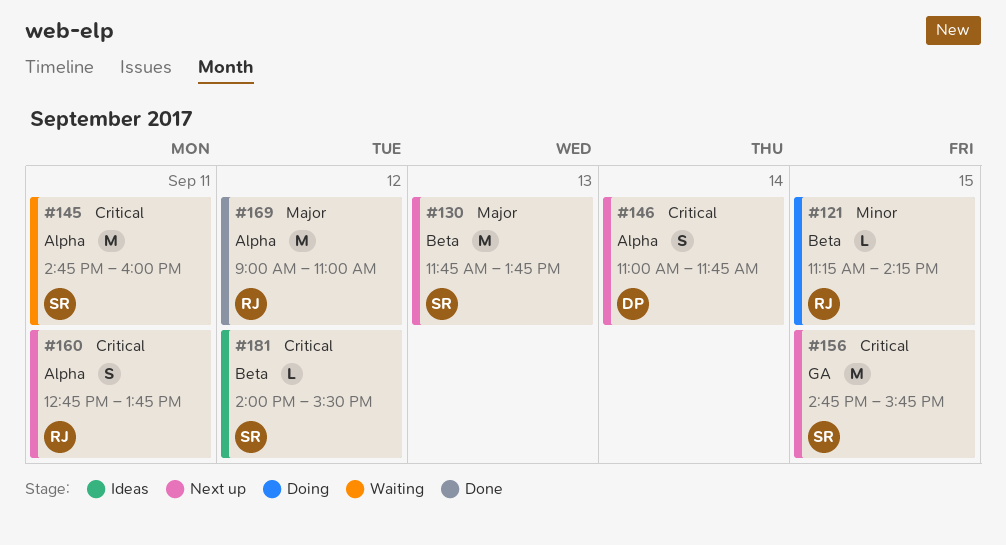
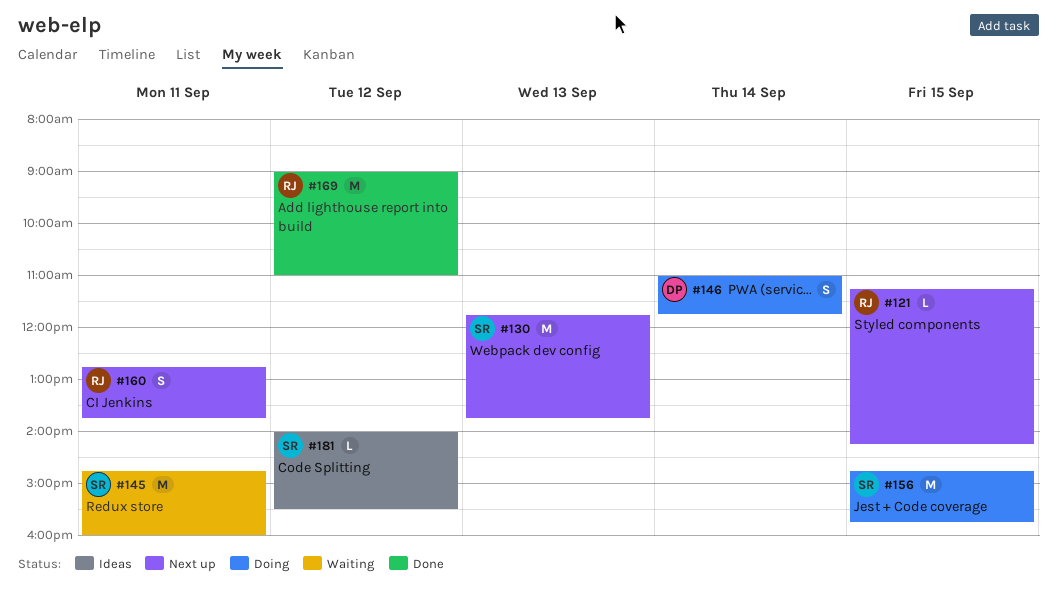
#121, status: Doing -> Next up
#146, status: Next up -> Doing
#156, status: Next up -> Doing

